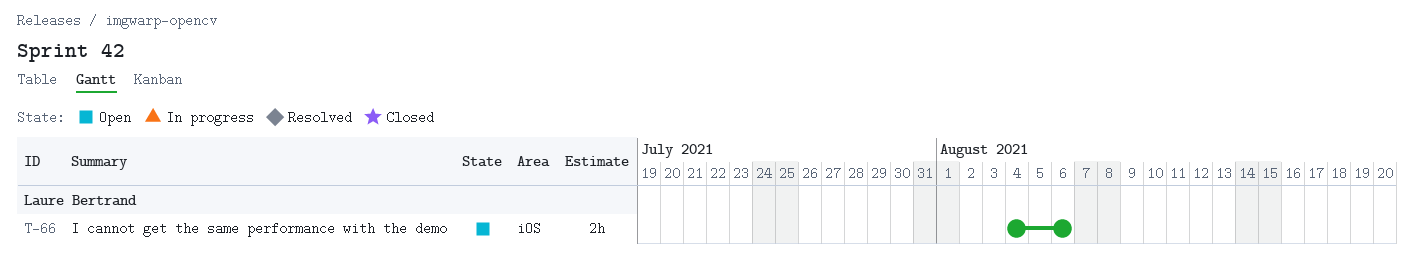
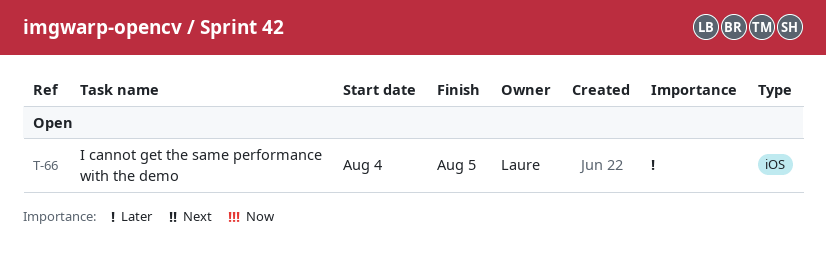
T-66, due: Aug 6 -> Aug 5

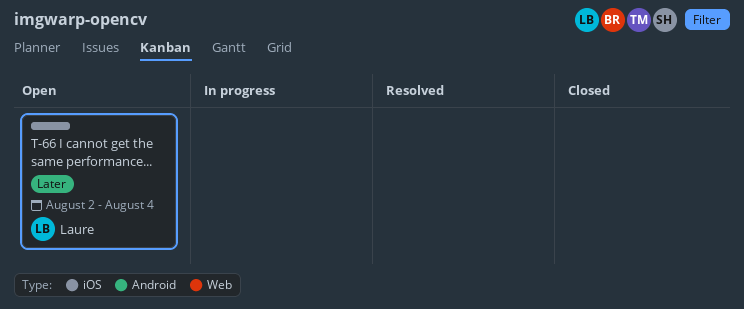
T-66, start: Aug 4 -> Aug 2
T-66, due: Aug 5 -> Aug 4

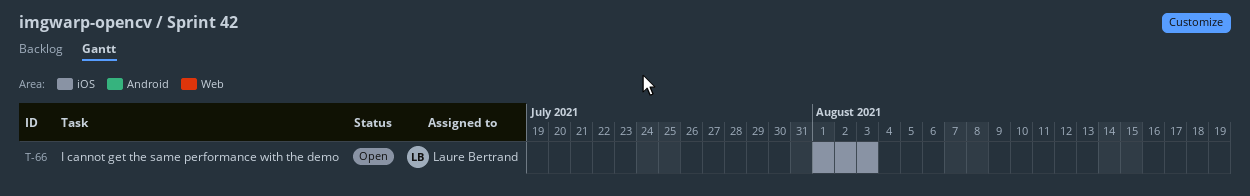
T-66, start: Aug 2 -> Aug 1
T-66, due: Aug 4 -> Aug 3

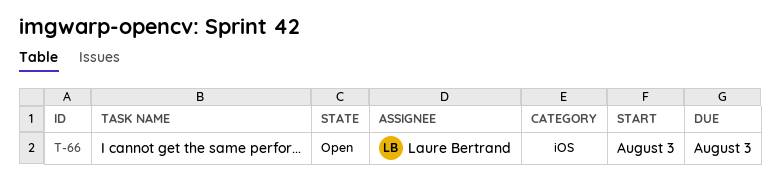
T-66, start: Aug 1 -> Aug 3

